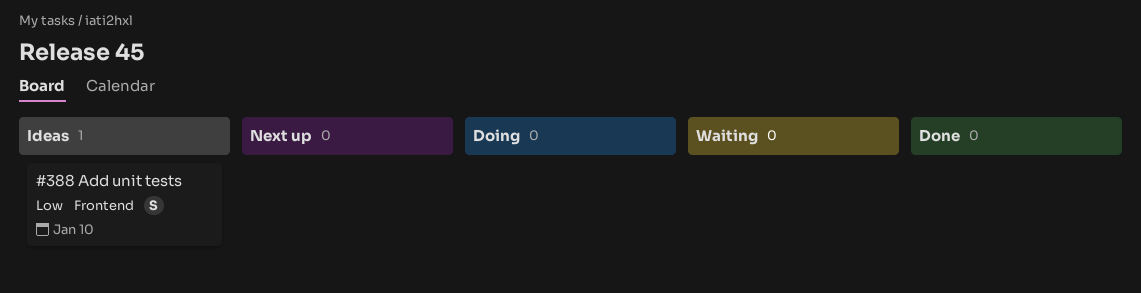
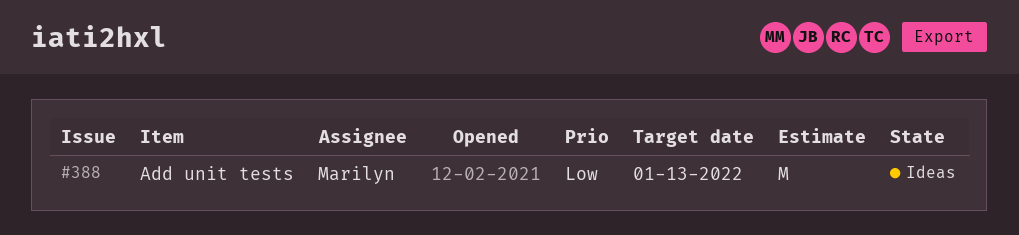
#388, estimate: S -> M
#388, due: Jan 10 -> Jan 13

